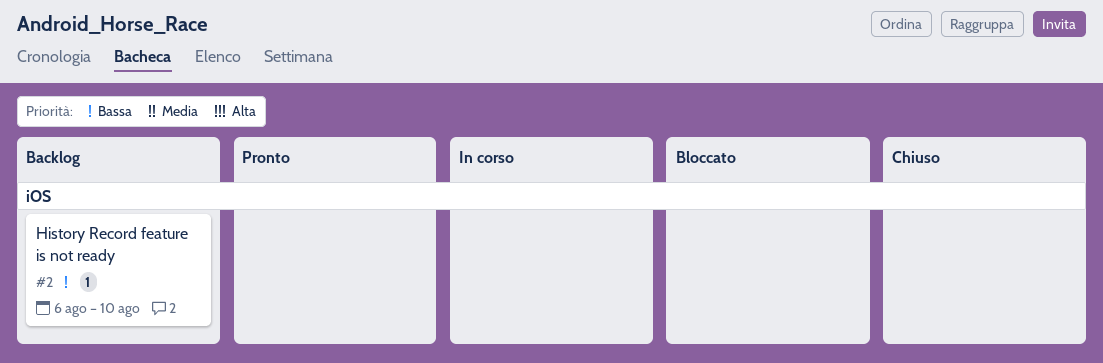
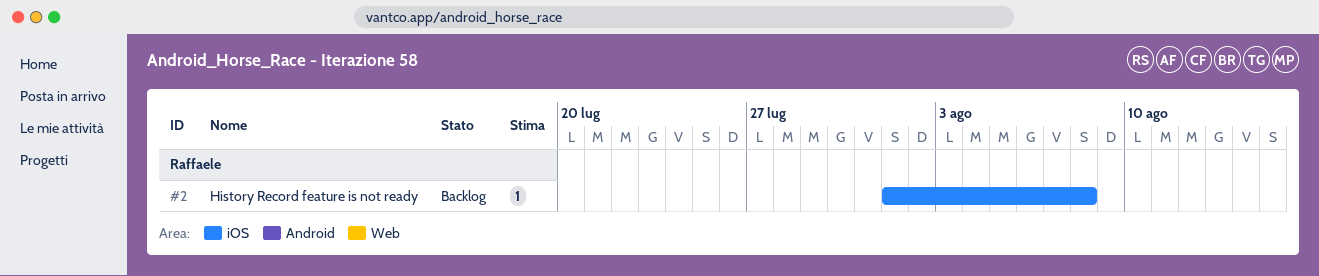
#2, start: Aug 6 -> Aug 1
#2, due: Aug 10 -> Aug 8

